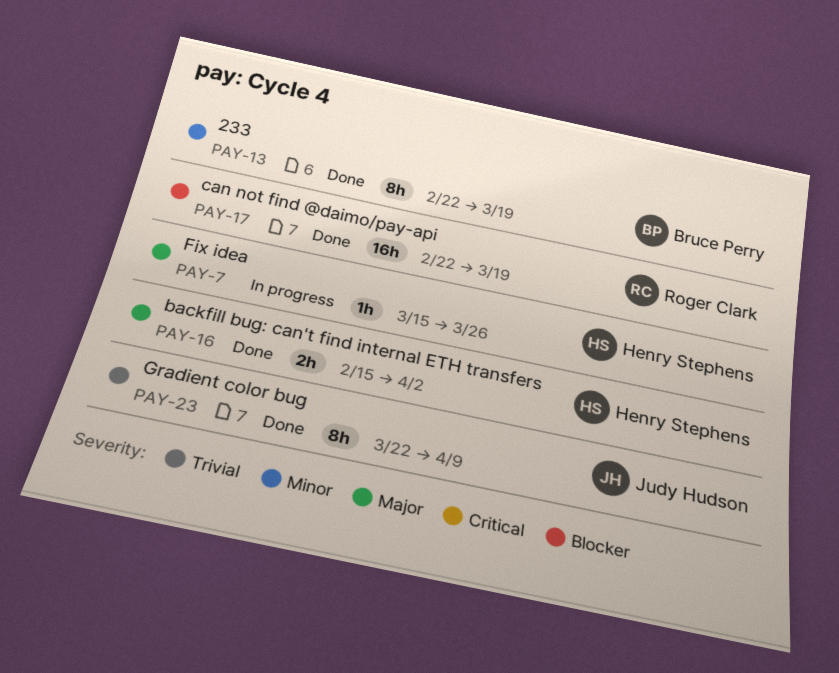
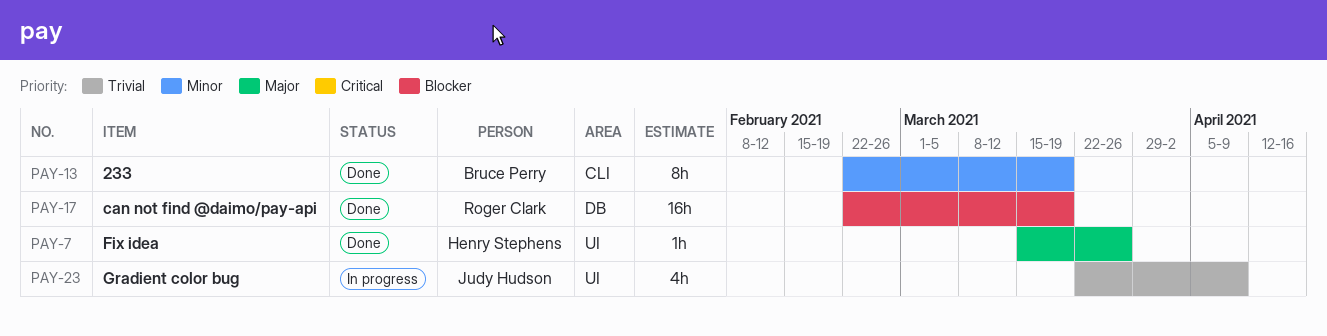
PAY-7, status: In progress -> Done
PAY-16: present -> none
PAY-23, status: Done -> In progress
PAY-23, estimate: 8h -> 4h

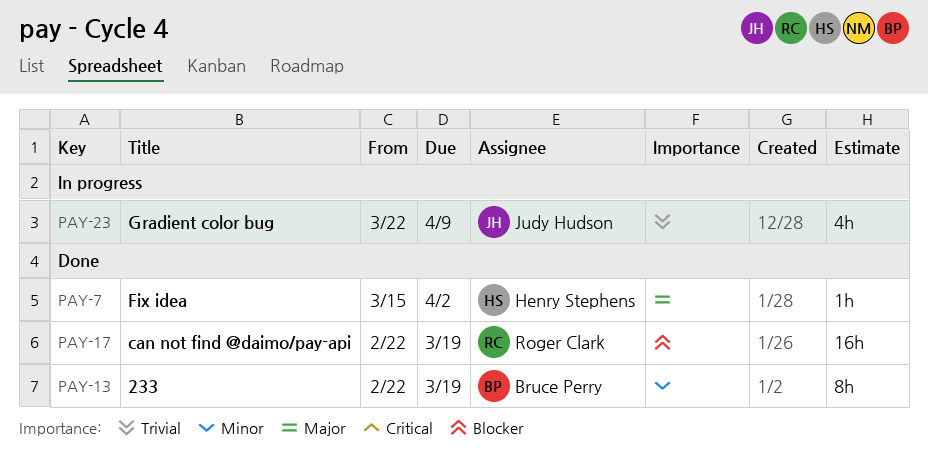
PAY-7, due: Mar 26 -> Apr 2

